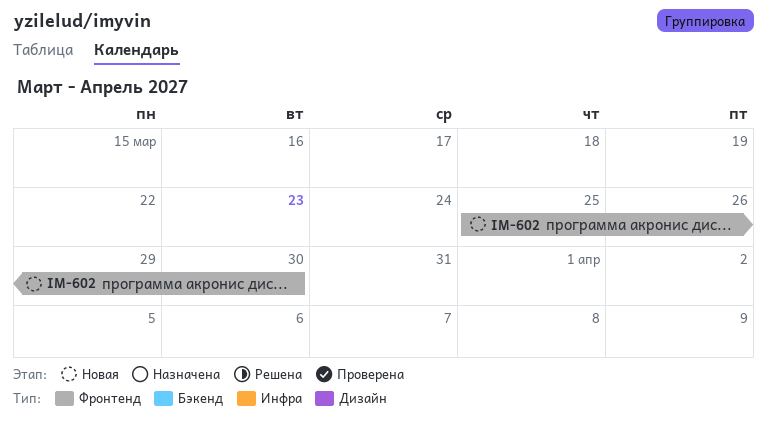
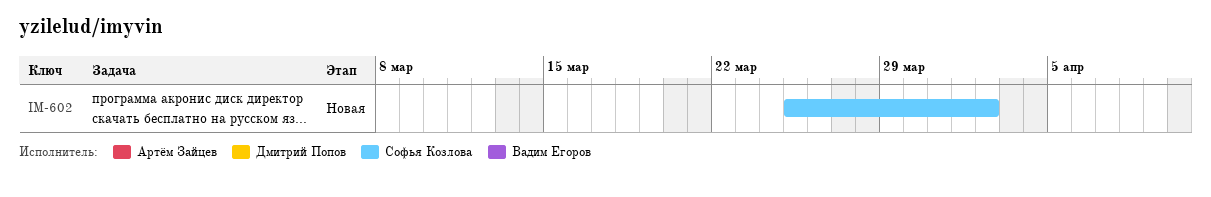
IM-602, due: Mar 30 -> Apr 2

